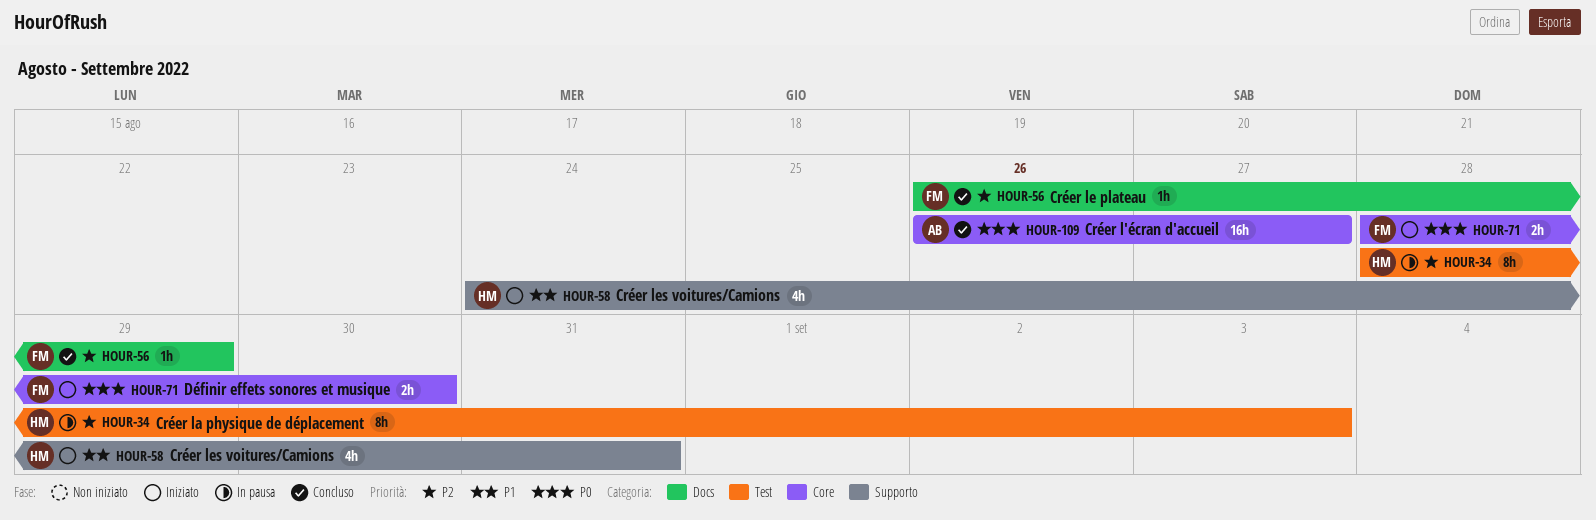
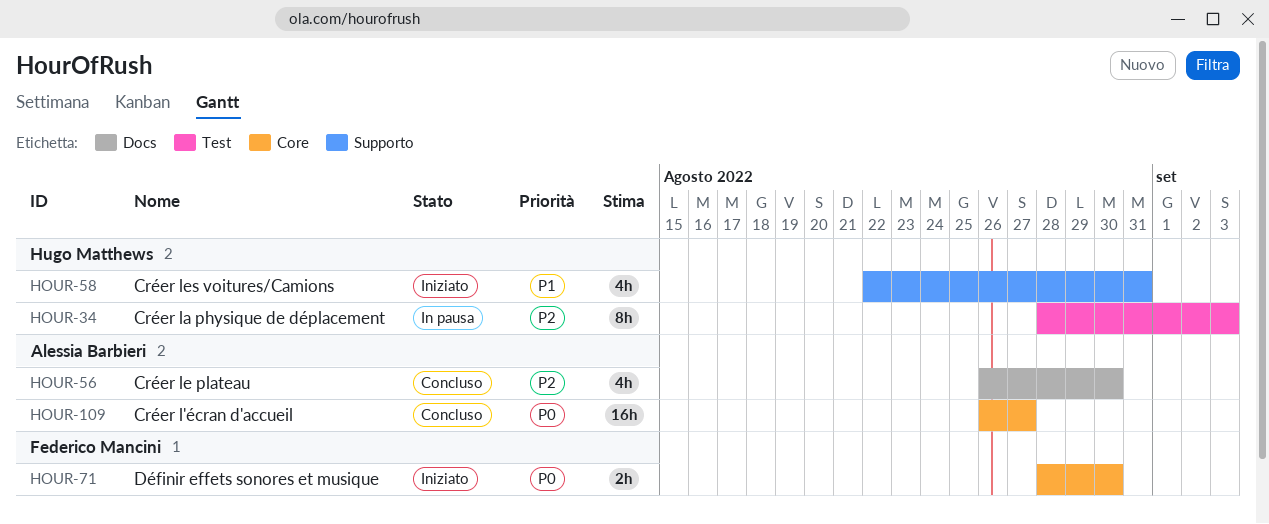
HOUR-56, owner: Federico Mancini -> Alessia Barbieri
HOUR-56, estimate: 1h -> 4h
HOUR-56, due: Aug 29 -> Aug 30
HOUR-58, start: Aug 24 -> Aug 22

